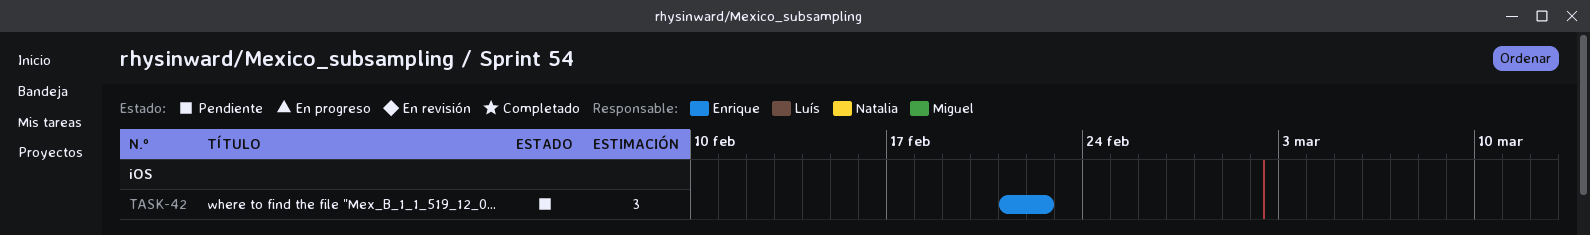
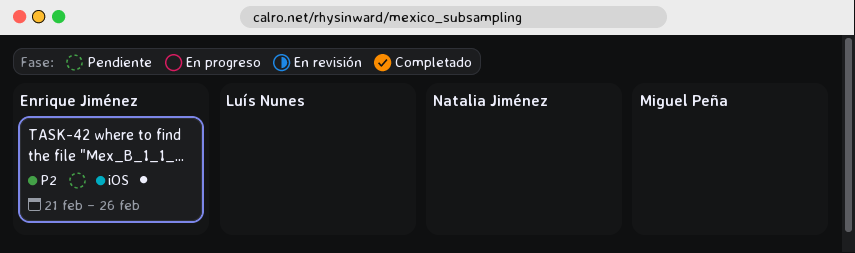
TASK-42, estimate: 3 -> 1
TASK-42, due: Feb 22 -> Feb 26

